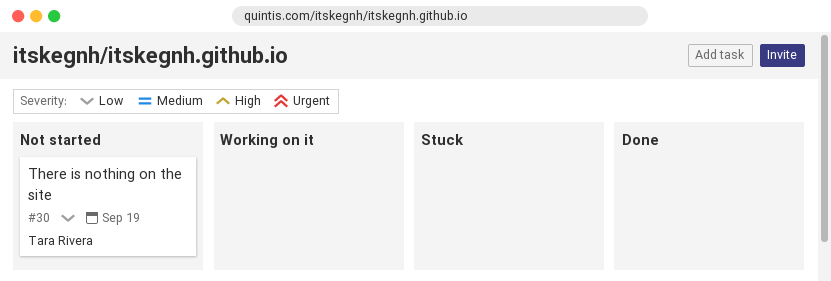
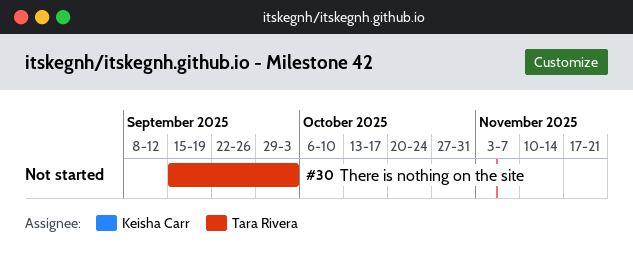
#30, due: Sep 19 -> Oct 3

